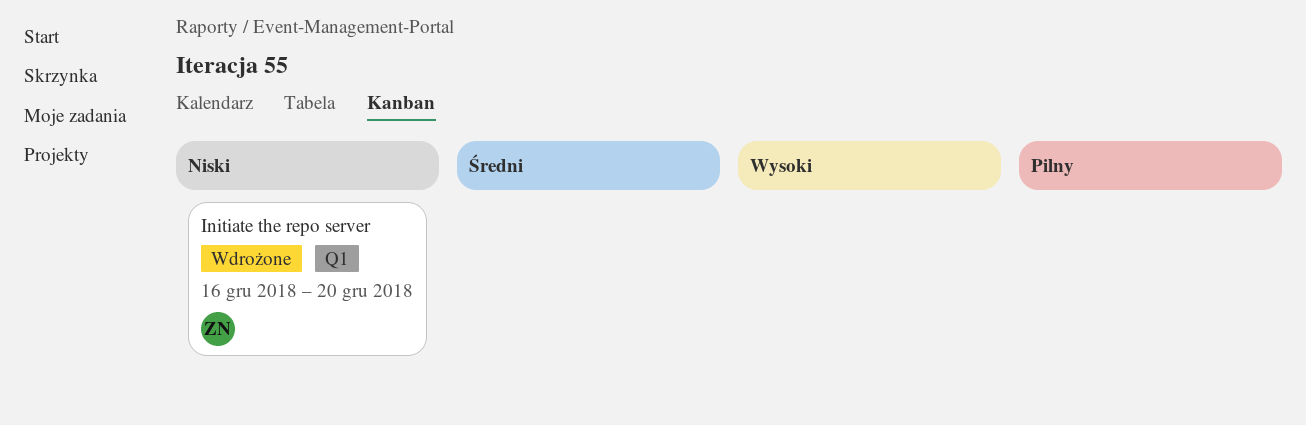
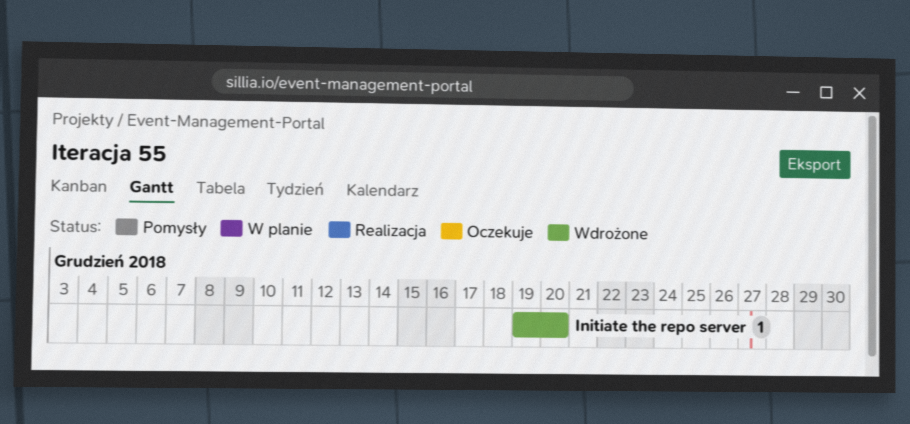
Initiate the repo server, start: Dec 16 -> Dec 19

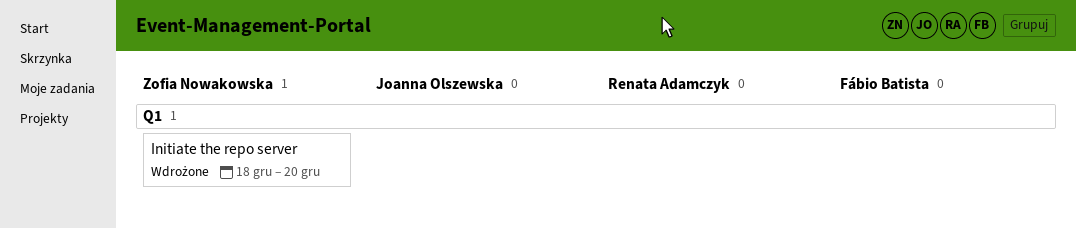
Initiate the repo server, start: Dec 19 -> Dec 18

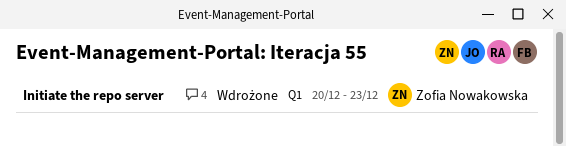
Initiate the repo server, start: Dec 18 -> Dec 20
Initiate the repo server, due: Dec 20 -> Dec 23

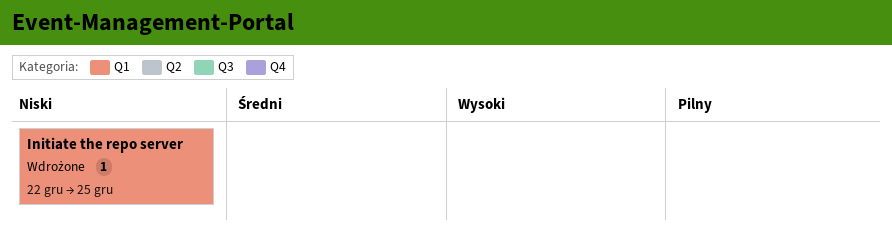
Initiate the repo server, start: Dec 20 -> Dec 22
Initiate the repo server, due: Dec 23 -> Dec 25

